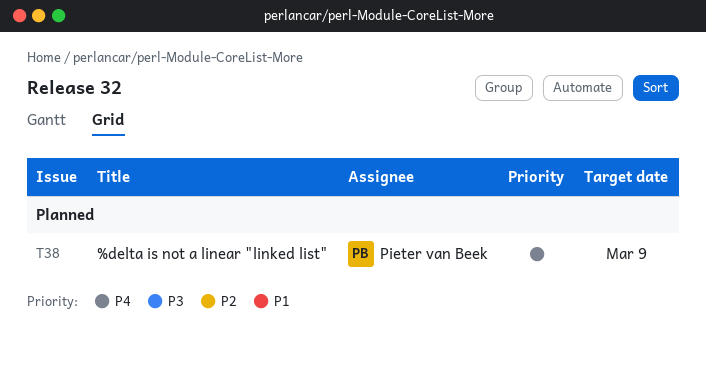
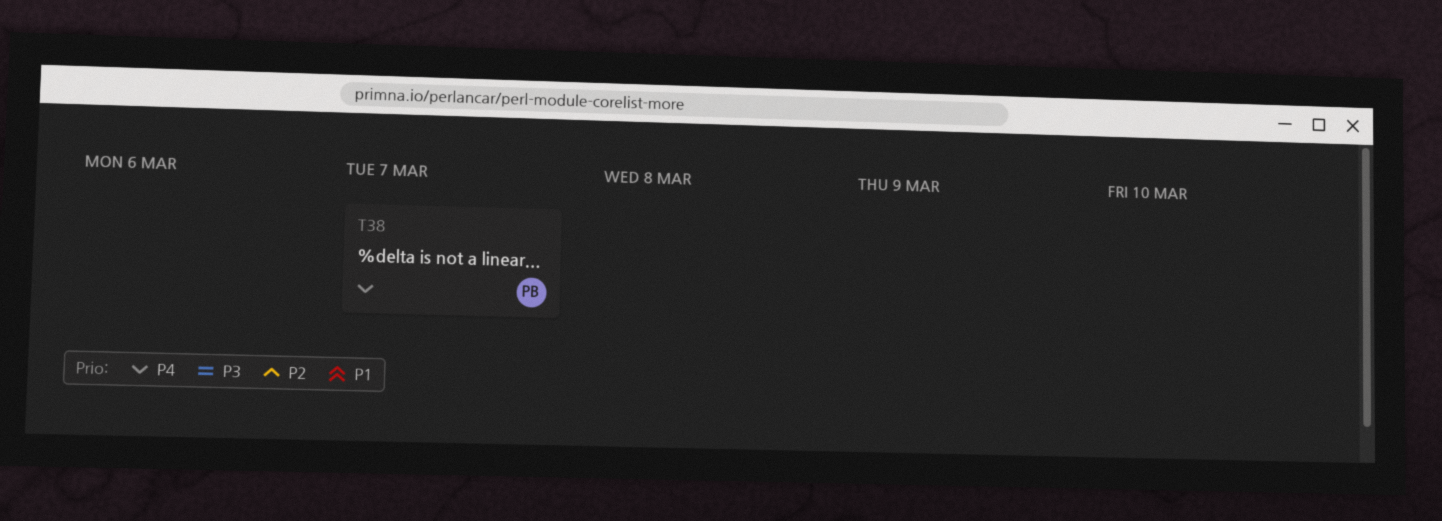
T38, due: Mar 9 -> Mar 7

